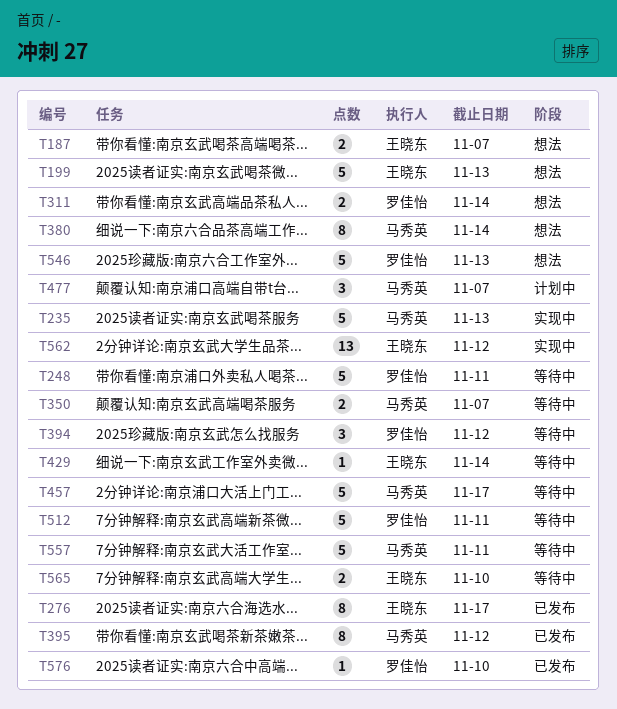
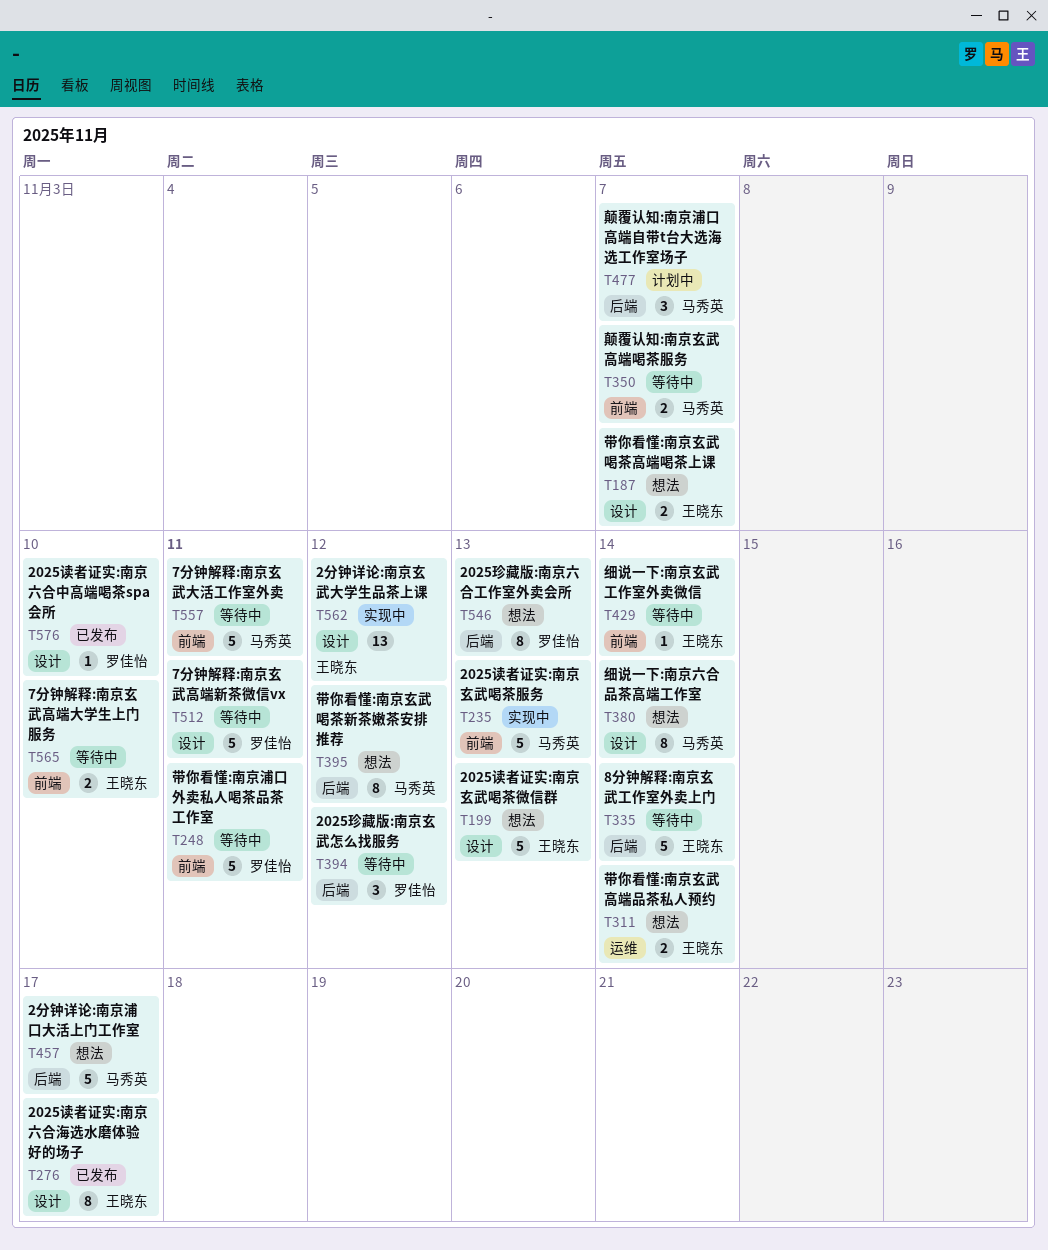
T311, owner: 罗佳怡 -> 王晓东
T335: none -> present
T395, status: 已发布 -> 想法
T457, status: 等待中 -> 想法
T546, estimate: 5 -> 8

